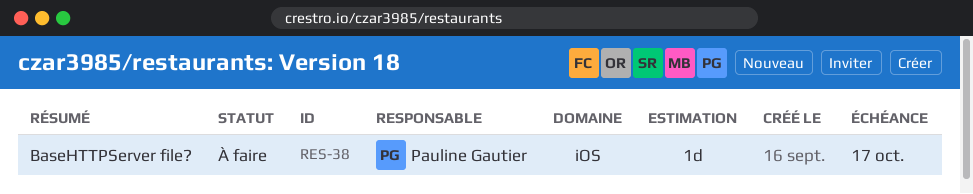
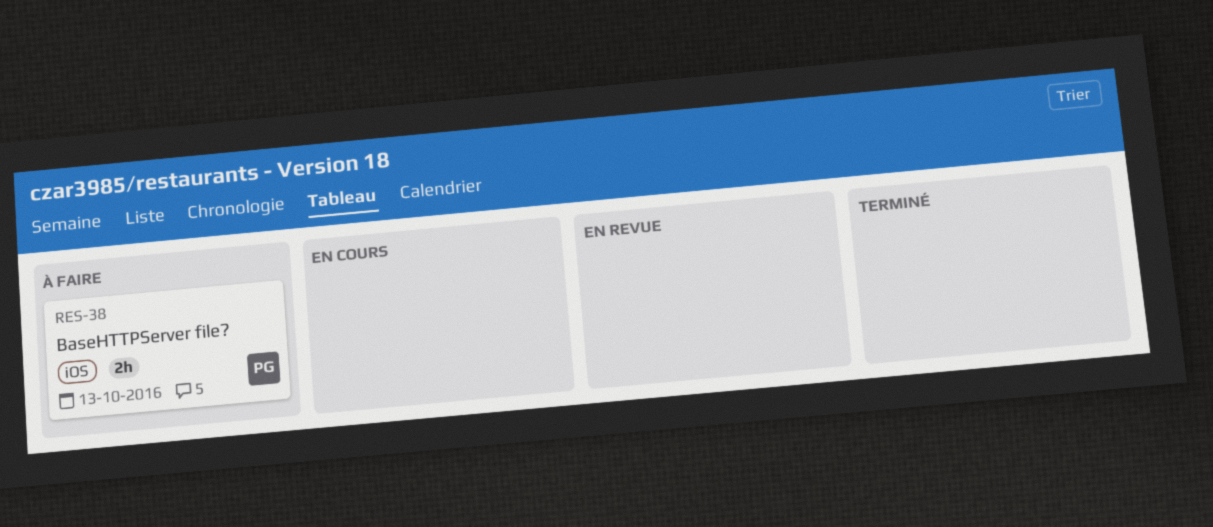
RES-38, estimate: 1d -> 2h
RES-38, due: Oct 17 -> Oct 13

